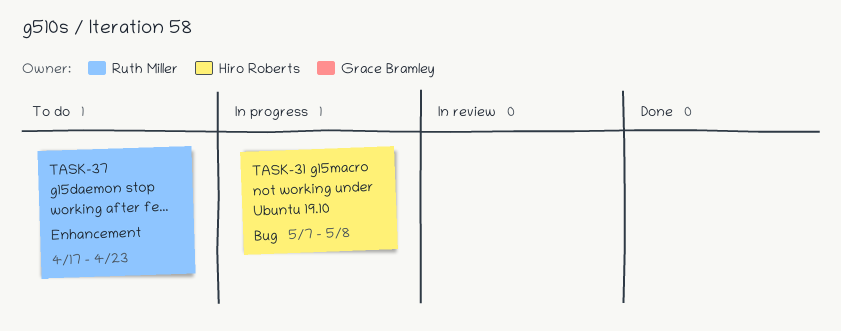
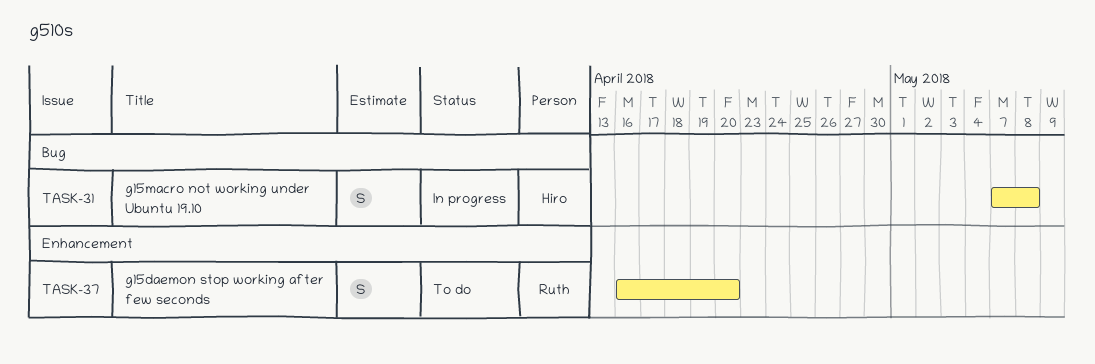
TASK-37, start: Apr 17 -> Apr 16
TASK-37, due: Apr 23 -> Apr 20

